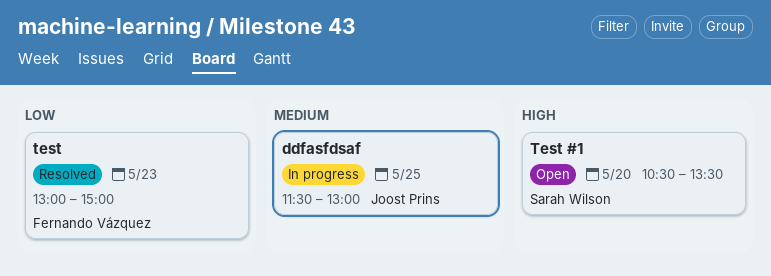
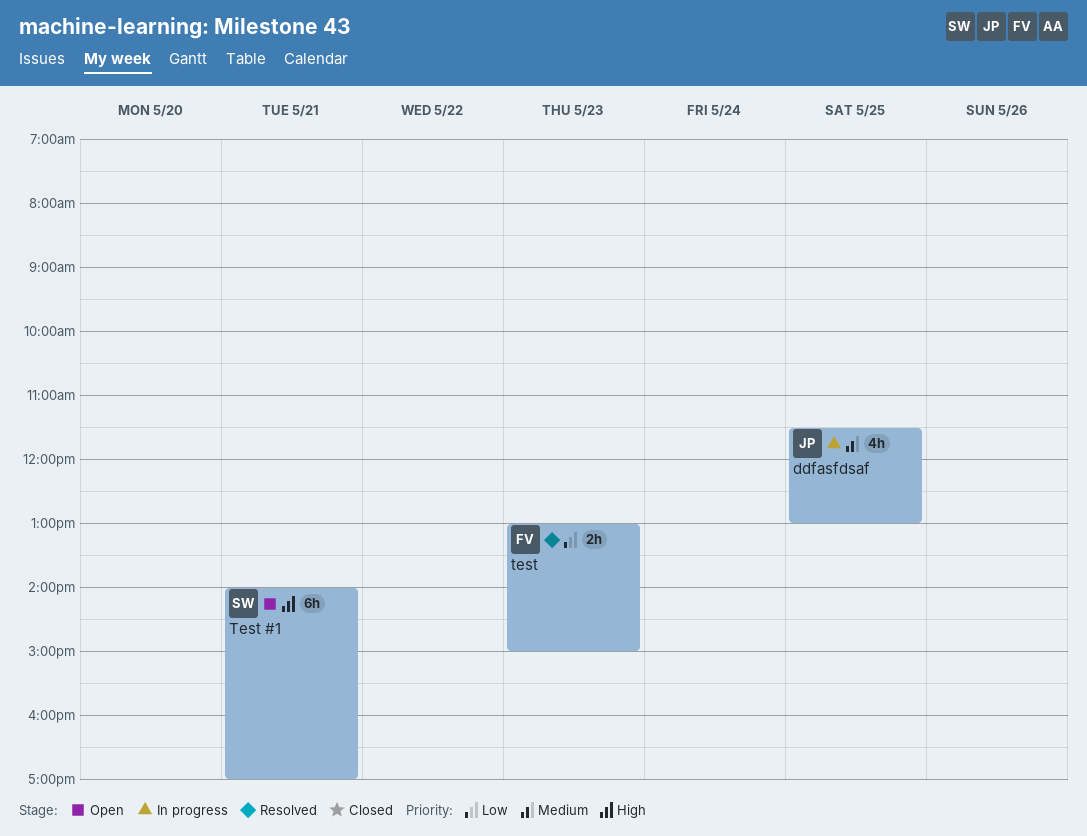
Test #1, day: May 20 -> May 21
Test #1, begins: 10:30 -> 14:00
Test #1, ends: 13:30 -> 17:00

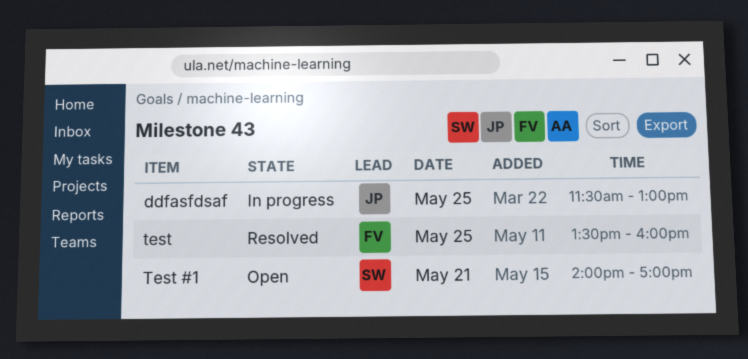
test, day: May 23 -> May 25
test, begins: 13:00 -> 13:30
test, ends: 15:00 -> 16:00

